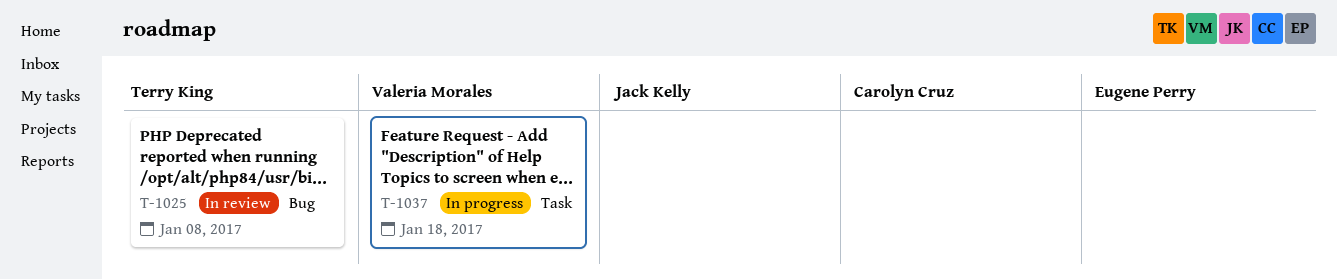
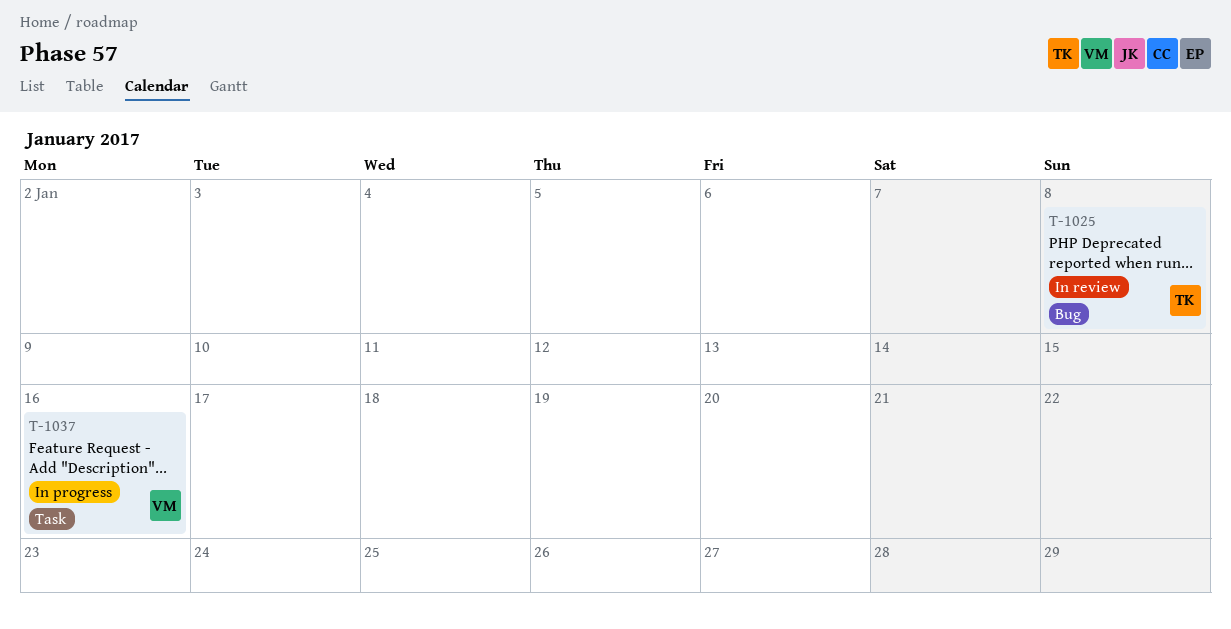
T-1037, due: Jan 18 -> Jan 16

